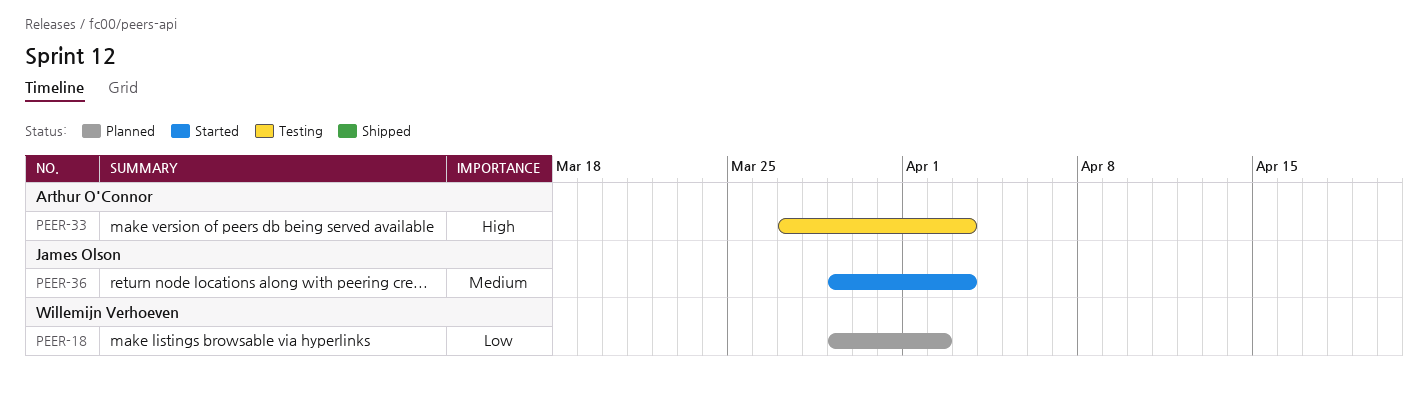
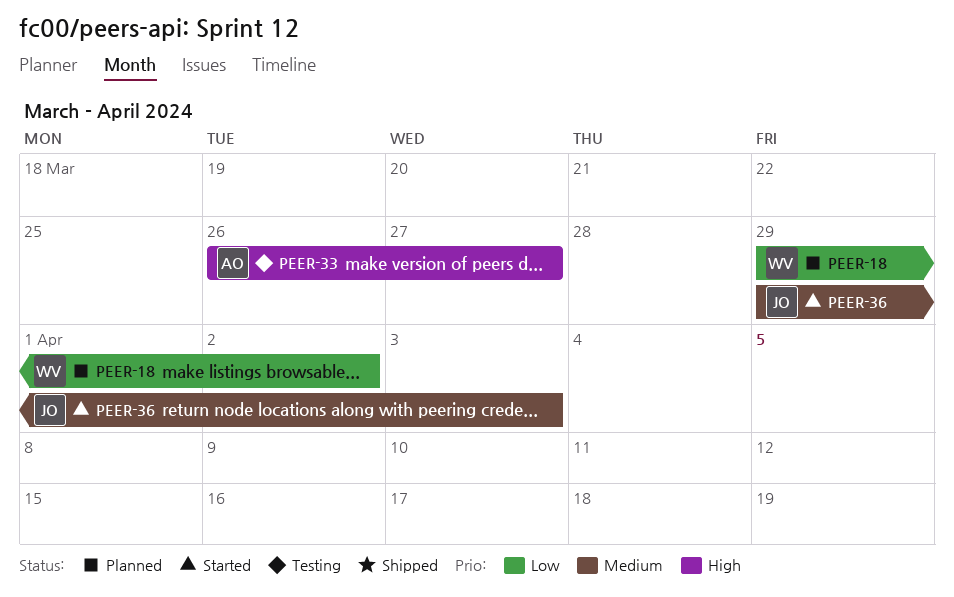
PEER-33, start: Mar 27 -> Mar 26
PEER-33, due: Apr 3 -> Mar 27

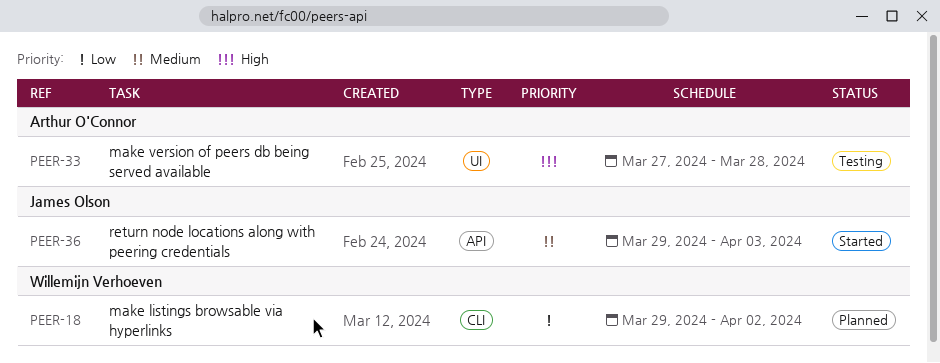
PEER-33, start: Mar 26 -> Mar 27
PEER-33, due: Mar 27 -> Mar 28

